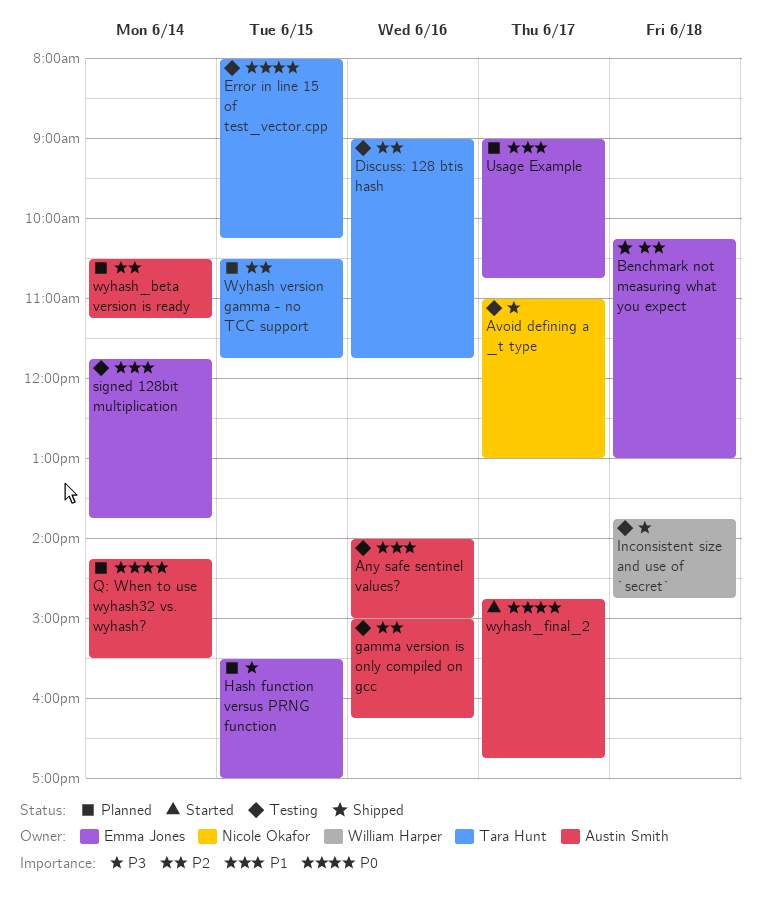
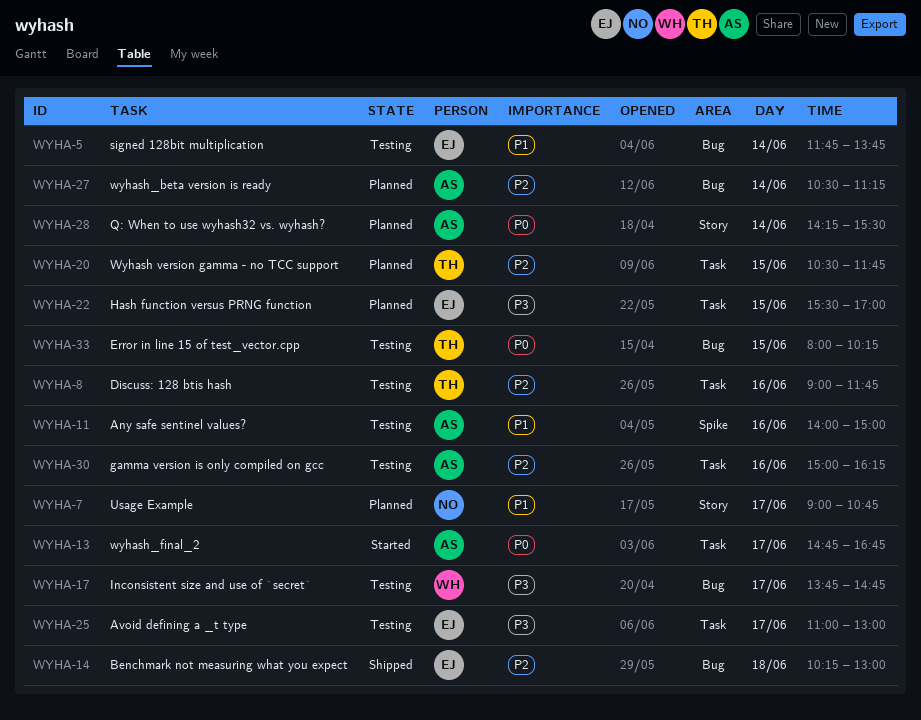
Avoid defining a _t type, owner: Nicole Okafor -> Emma Jones
Inconsistent size and use of `secret`, day: Jun 18 -> Jun 17
Usage Example, owner: Emma Jones -> Nicole Okafor

